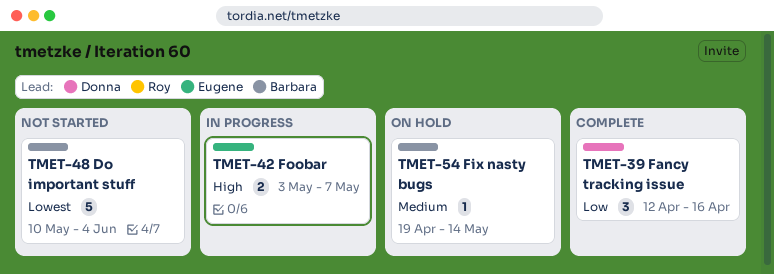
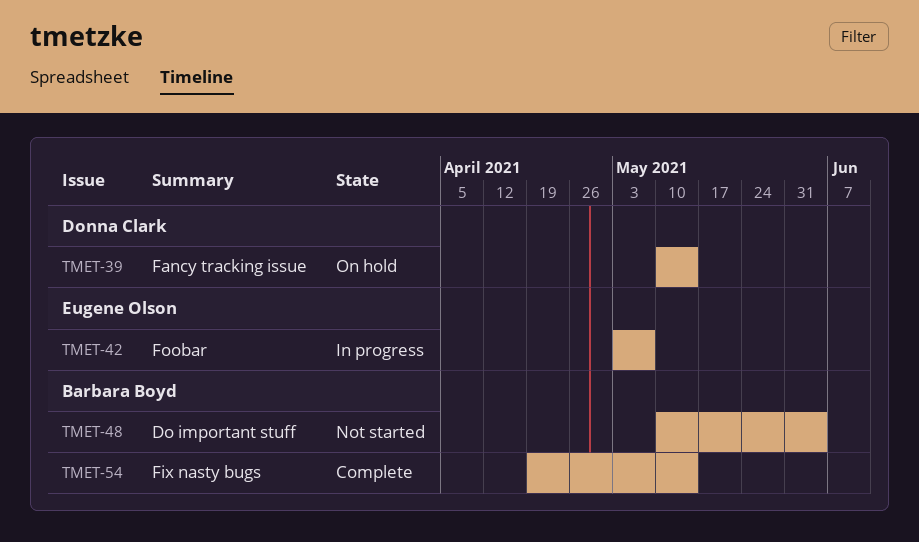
TMET-39, status: Complete -> On hold
TMET-39, start: Apr 12 -> May 10
TMET-39, due: Apr 16 -> May 14
TMET-54, status: On hold -> Complete

